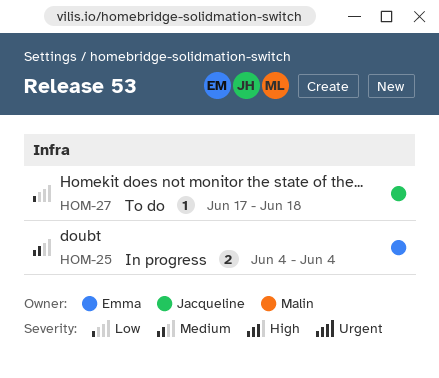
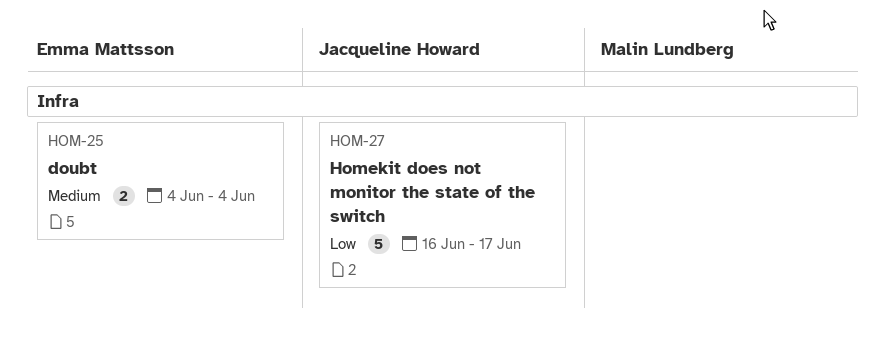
HOM-27, estimate: 1 -> 5
HOM-27, start: Jun 17 -> Jun 16
HOM-27, due: Jun 18 -> Jun 17

